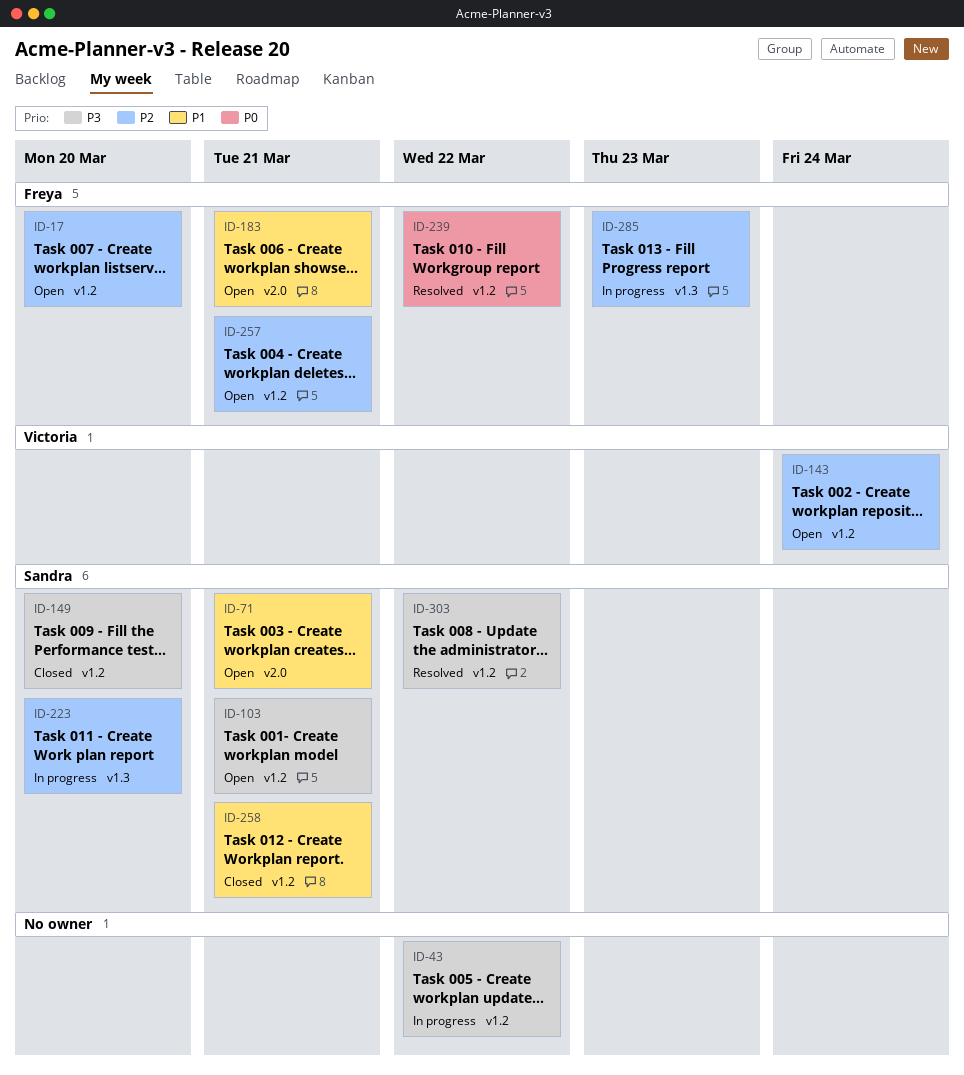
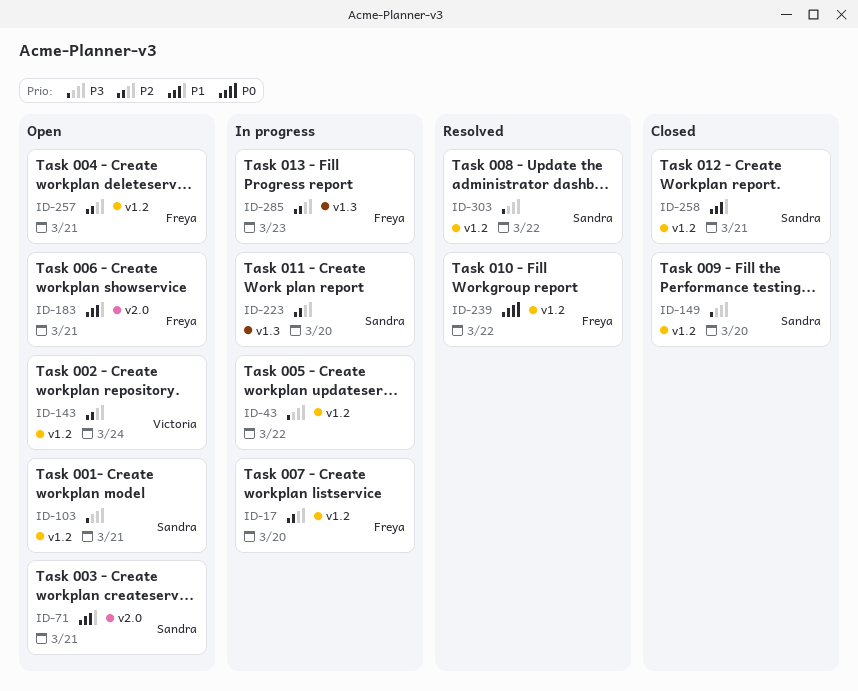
ID-17, status: Open -> In progress

